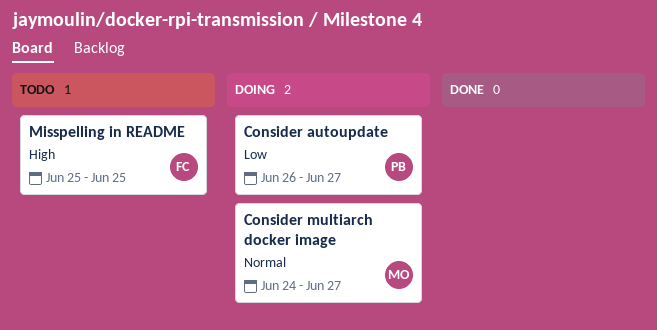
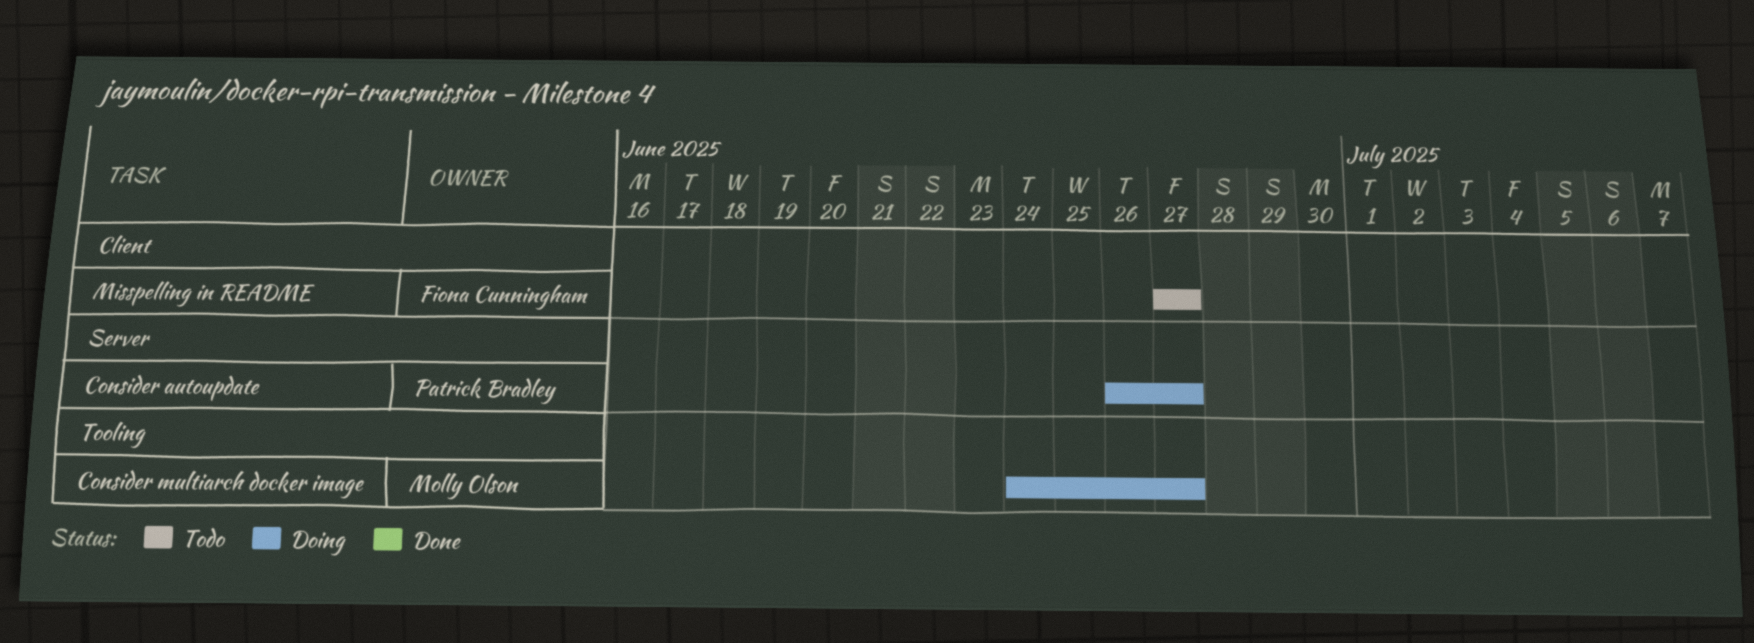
Misspelling in README, start: Jun 25 -> Jun 27
Misspelling in README, due: Jun 25 -> Jun 27

